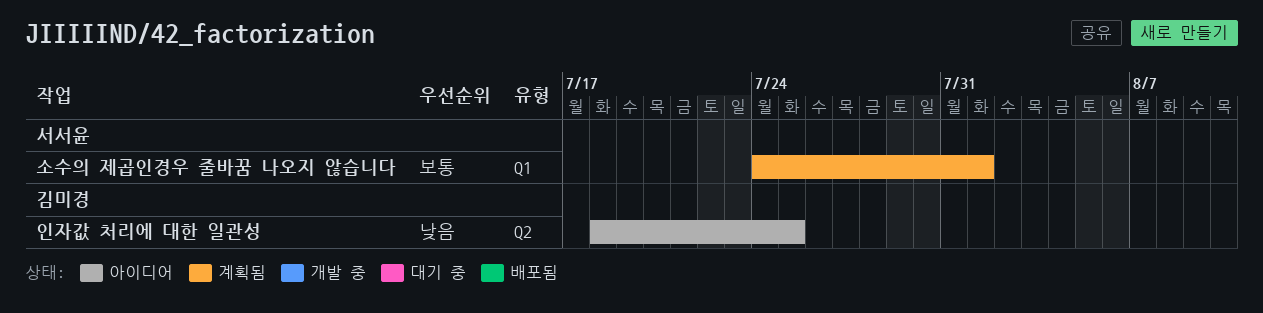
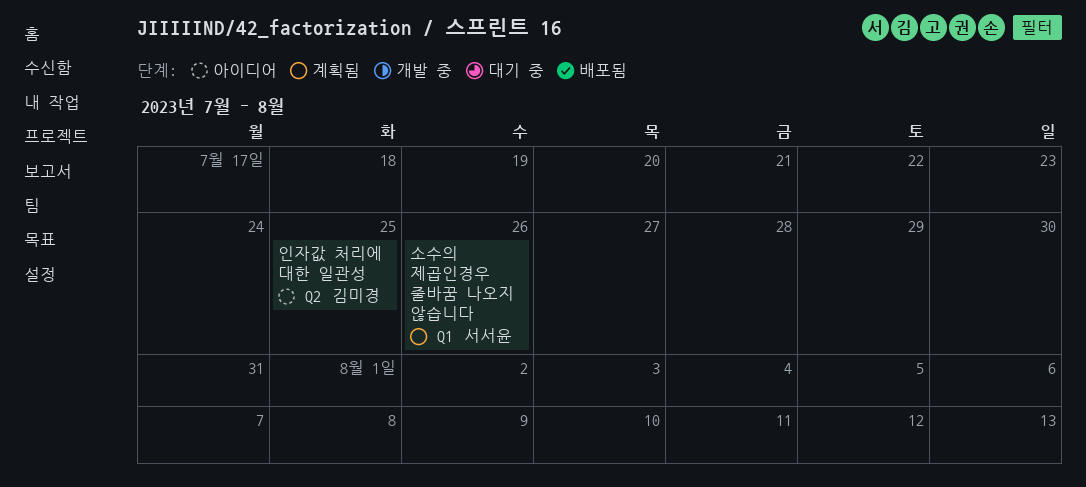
소수의 제곱인경우 줄바꿈 나오지 않습니다, due: Aug 1 -> Jul 26

